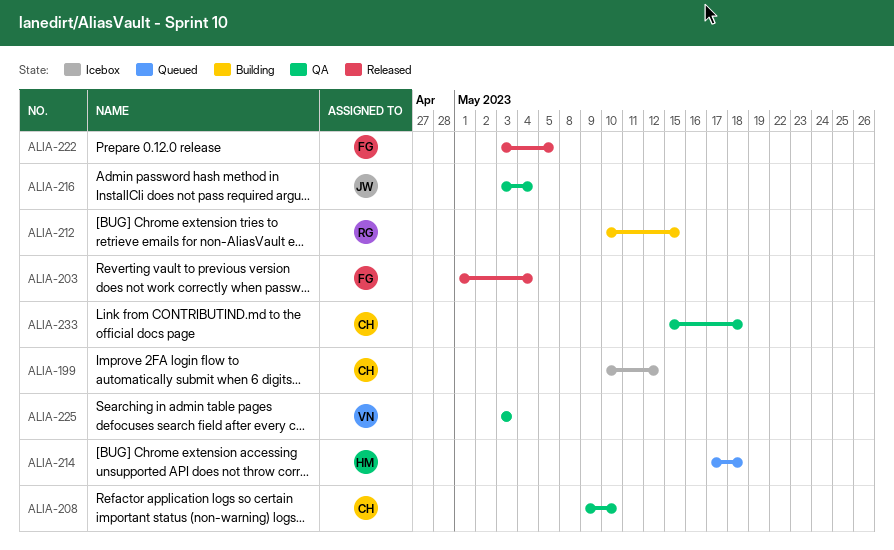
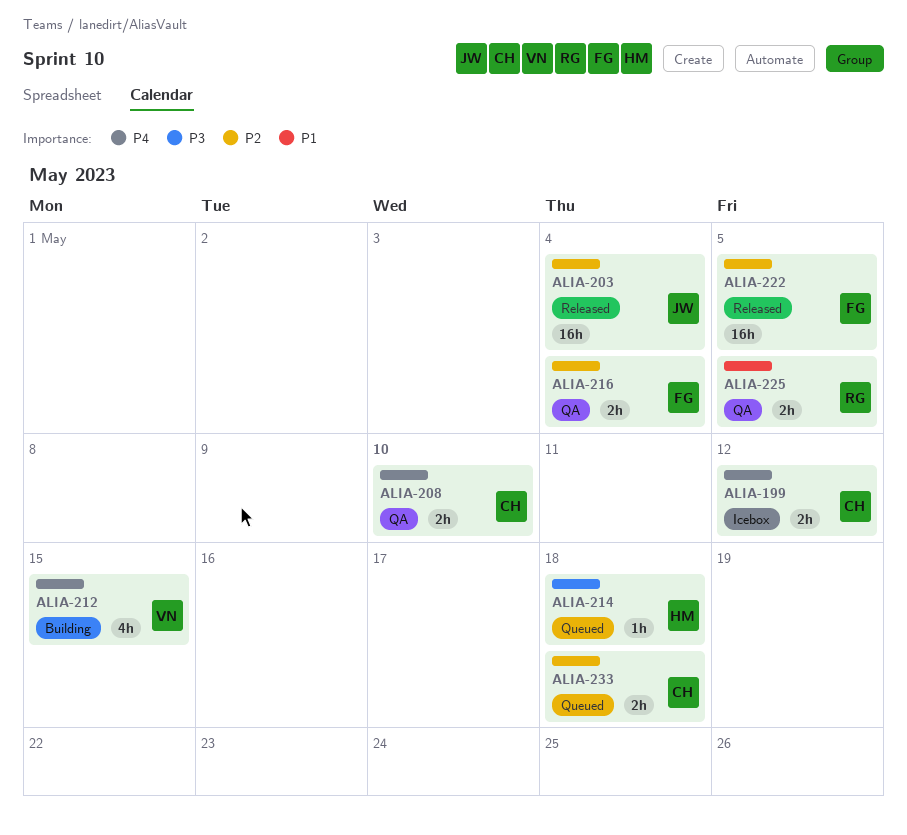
ALIA-203, owner: FG -> JW
ALIA-212, owner: RG -> VN
ALIA-216, owner: JW -> FG
ALIA-225, owner: VN -> RG
ALIA-225, due: May 3 -> May 5
ALIA-233, status: QA -> Queued

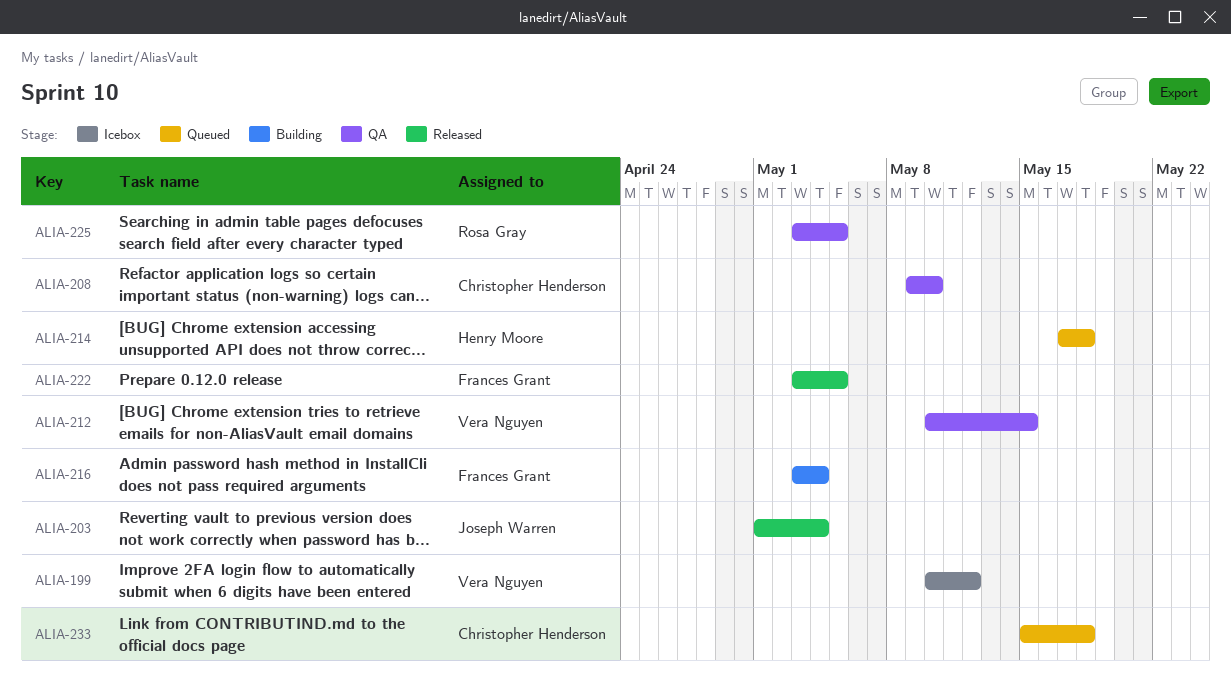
ALIA-199, owner: Christopher Henderson -> Vera Nguyen
ALIA-212, status: Building -> QA
ALIA-216, status: QA -> Building

